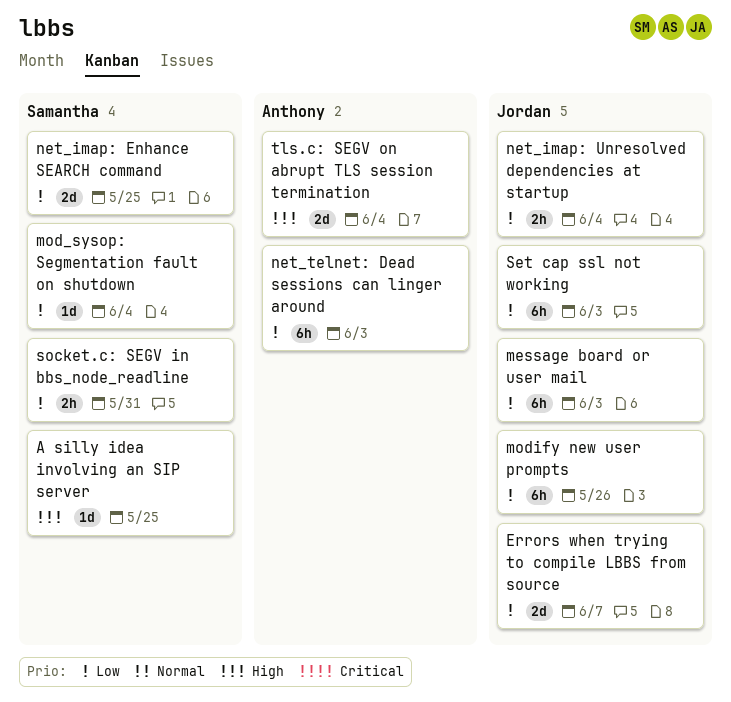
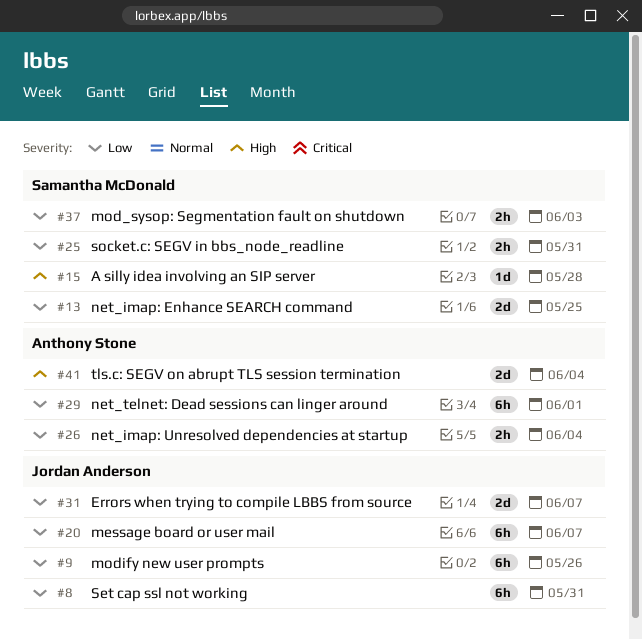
A silly idea involving an SIP server, due: May 25 -> May 28
message board or user mail, due: Jun 3 -> Jun 7
mod_sysop: Segmentation fault on shutdown, estimate: 1d -> 2h
mod_sysop: Segmentation fault on shutdown, due: Jun 4 -> Jun 3
net_imap: Unresolved dependencies at startup, owner: Jordan Anderson -> Anthony Stone
net_telnet: Dead sessions can linger around, due: Jun 3 -> Jun 1
Set cap ssl not working, due: Jun 3 -> May 31

